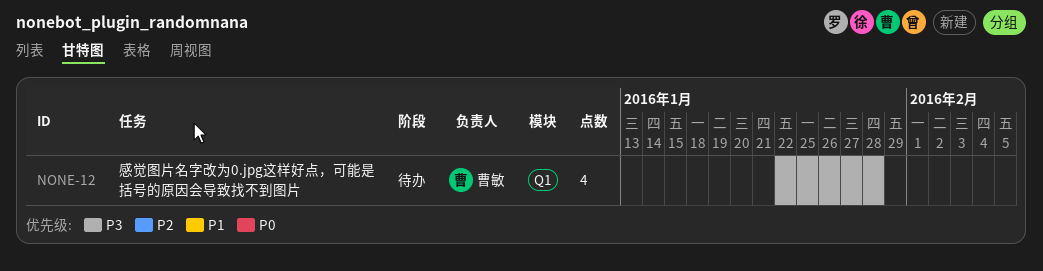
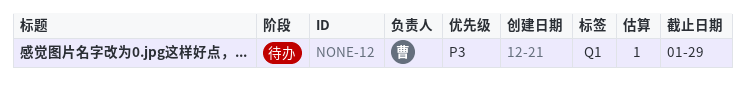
NONE-12, estimate: 4 -> 1
NONE-12, due: Jan 28 -> Jan 29

